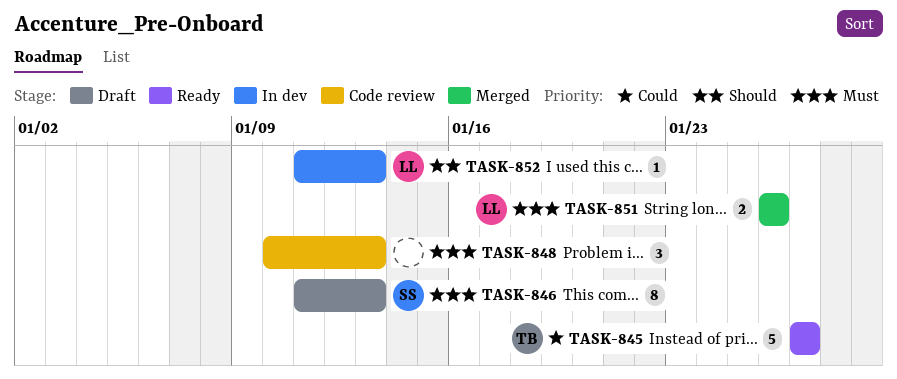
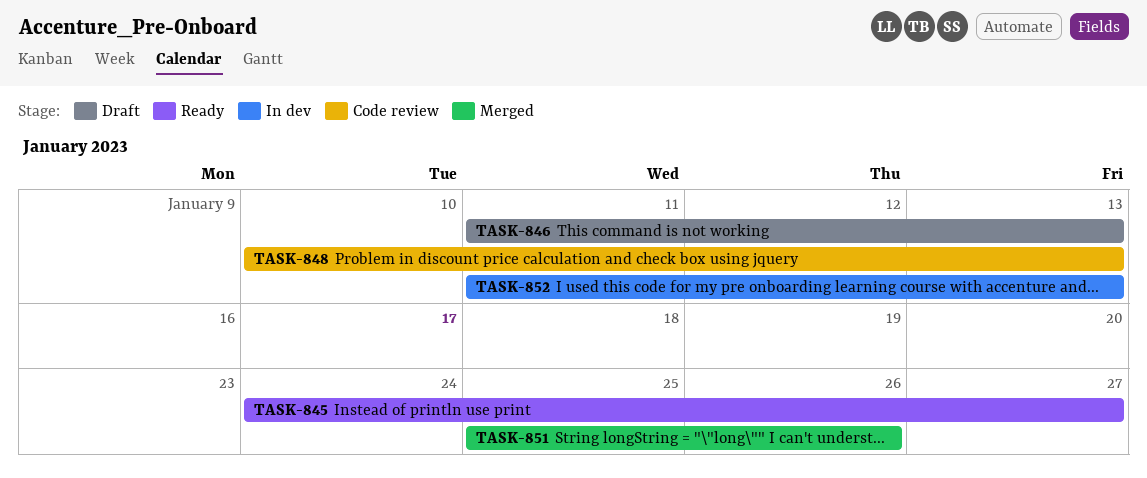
TASK-845, start: Jan 27 -> Jan 24
TASK-851, start: Jan 26 -> Jan 25

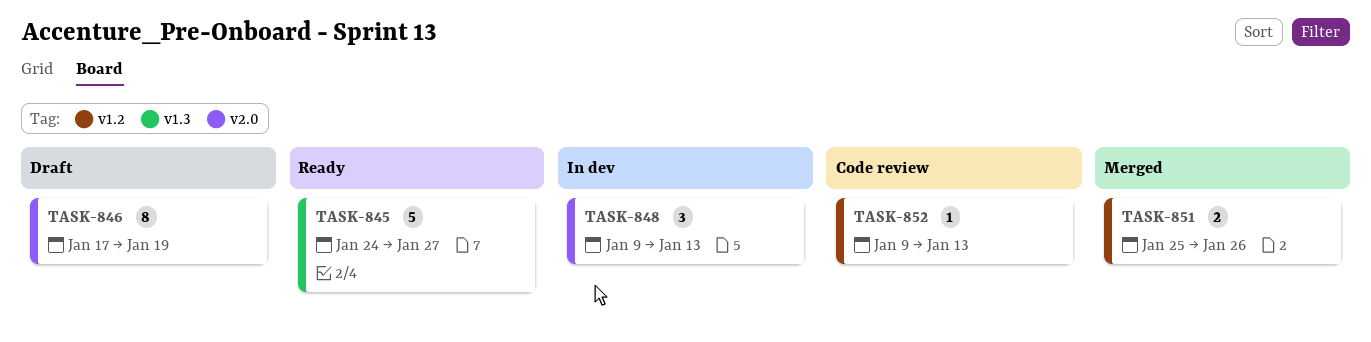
TASK-846, start: Jan 11 -> Jan 17
TASK-846, due: Jan 13 -> Jan 19
TASK-848, status: Code review -> In dev
TASK-848, start: Jan 10 -> Jan 9
TASK-852, status: In dev -> Code review
TASK-852, start: Jan 11 -> Jan 9

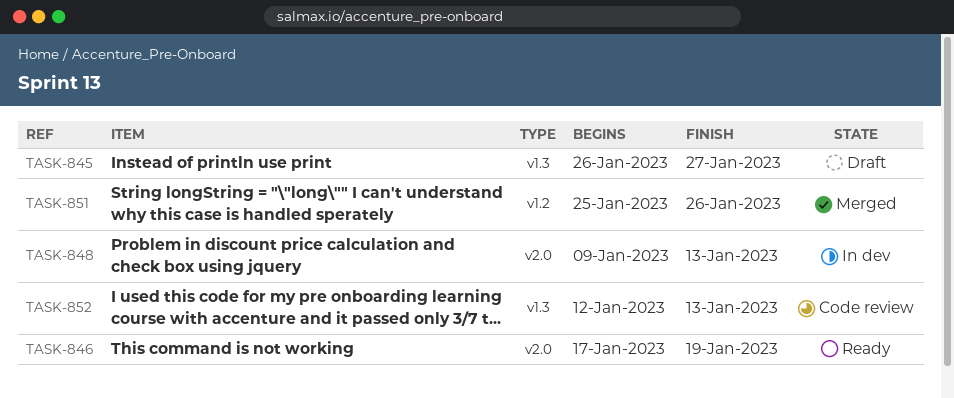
TASK-845, status: Ready -> Draft
TASK-845, start: Jan 24 -> Jan 26
TASK-846, status: Draft -> Ready
TASK-852, label: v1.2 -> v1.3
TASK-852, start: Jan 9 -> Jan 12

